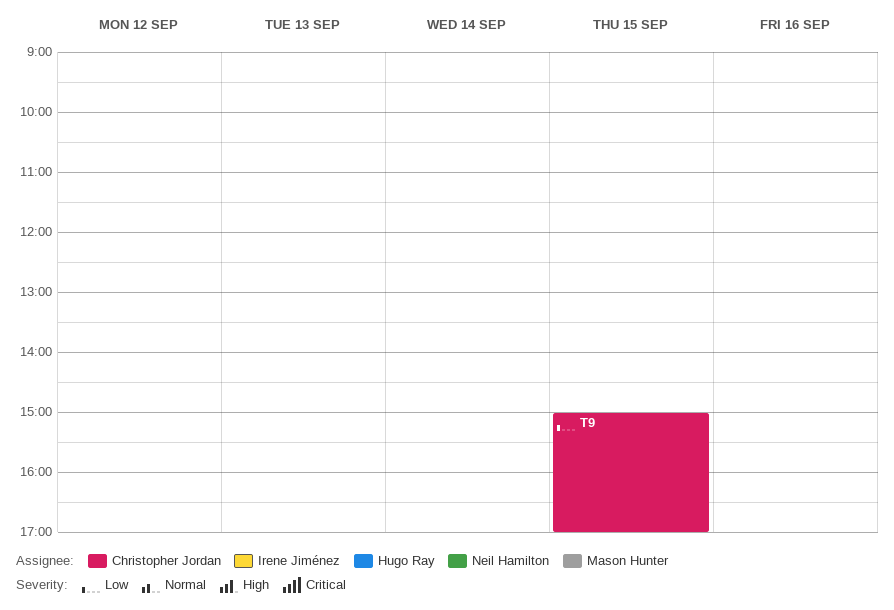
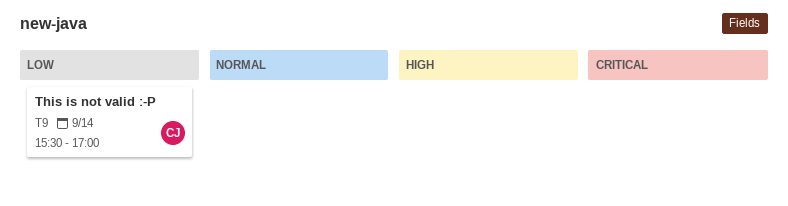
T9, day: Sep 15 -> Sep 14
T9, begins: 15:00 -> 15:30

